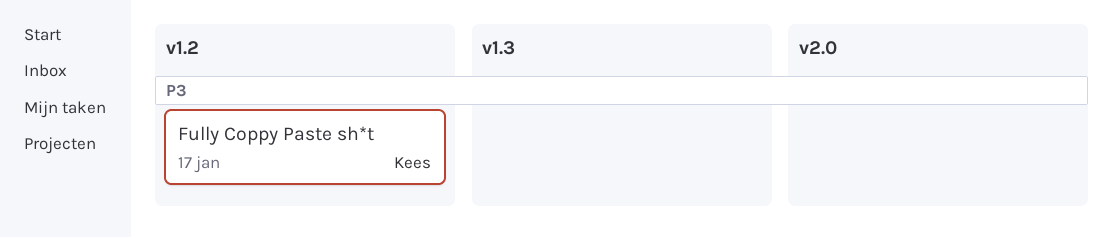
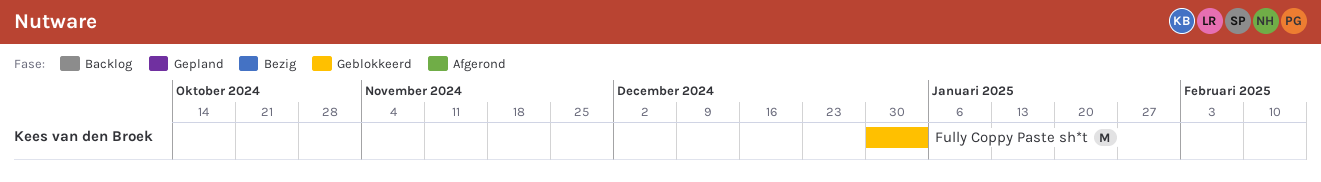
Fully Coppy Paste sh*t, due: Jan 17 -> Jan 3

